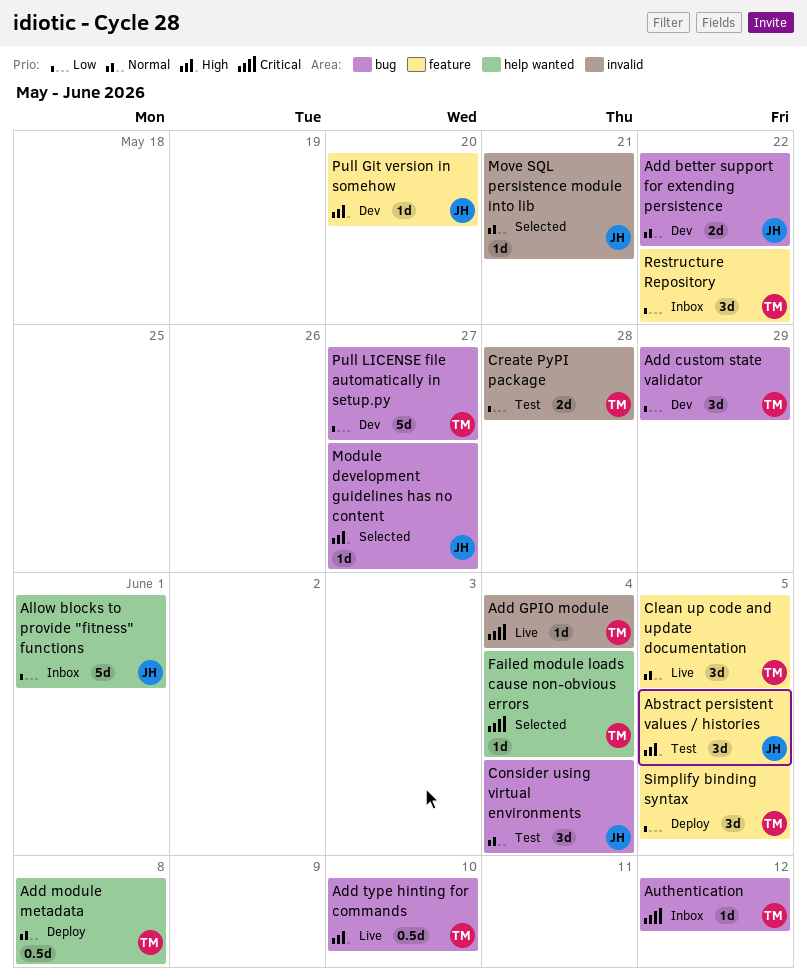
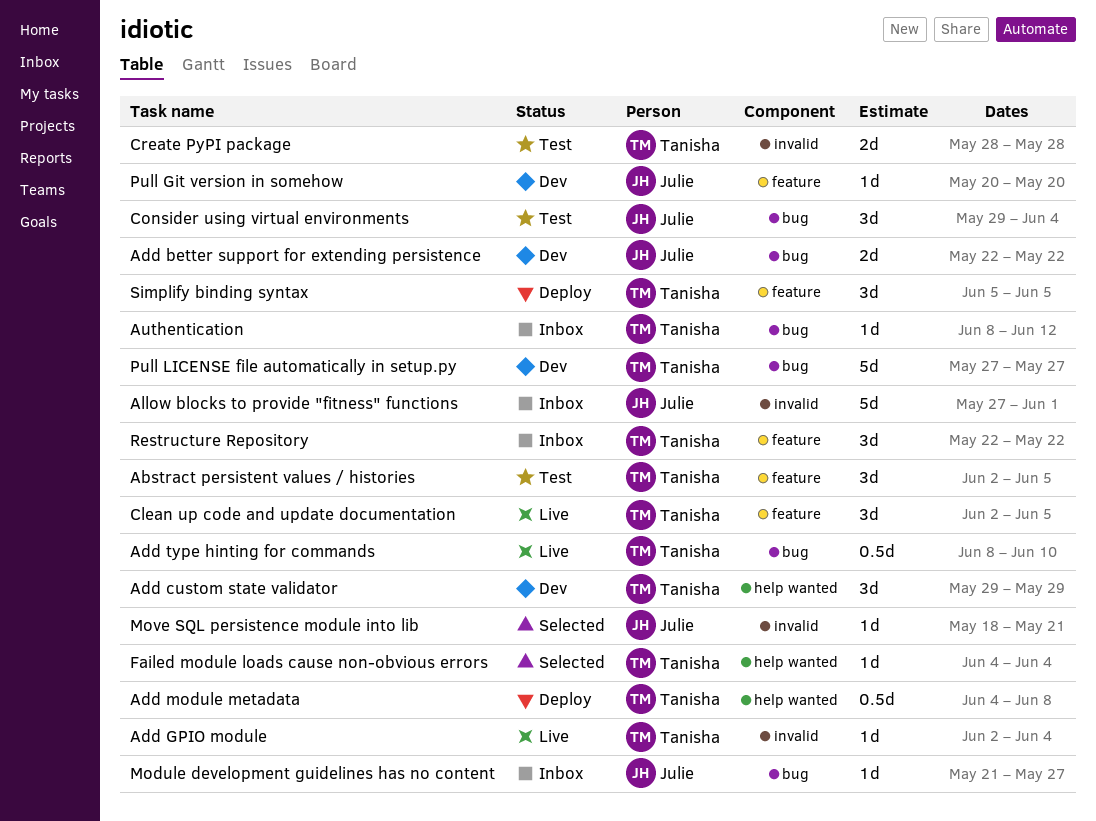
Abstract persistent values / histories, owner: Julie -> Tanisha
Add custom state validator, label: bug -> help wanted
Allow blocks to provide "fitness" functions, label: help wanted -> invalid
Module development guidelines has no content, status: Selected -> Inbox

